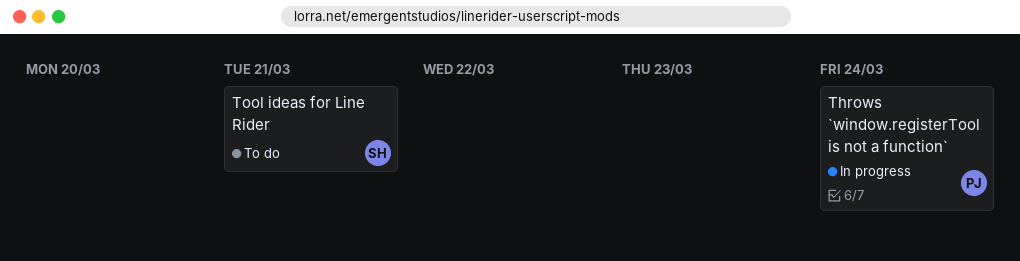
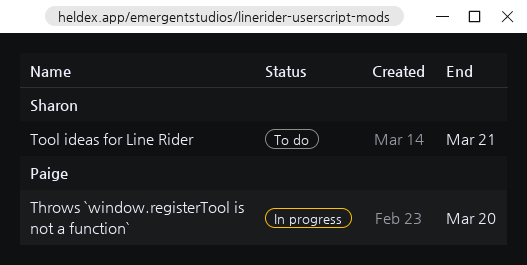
Throws `window.registerTool is not a function`, due: Mar 24 -> Mar 20

